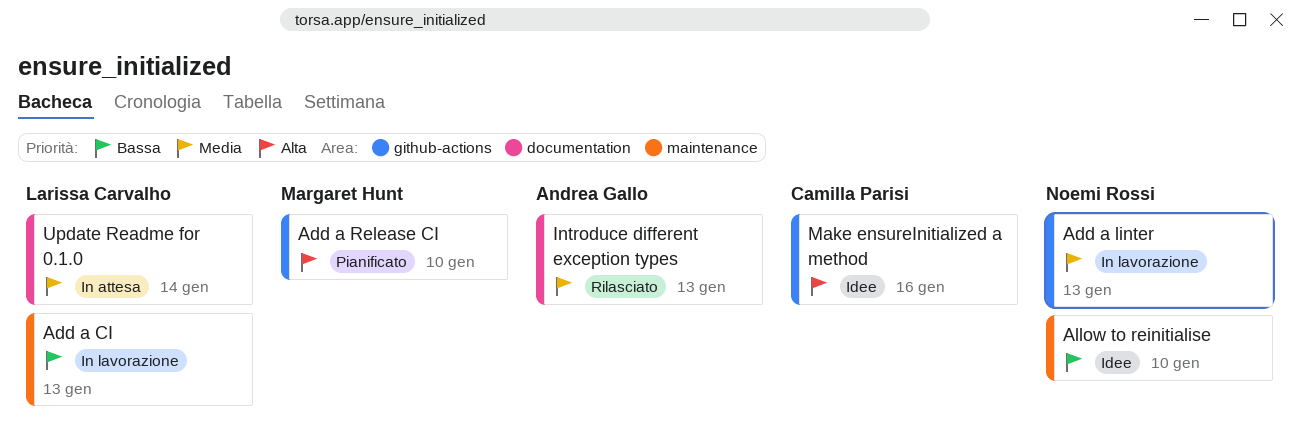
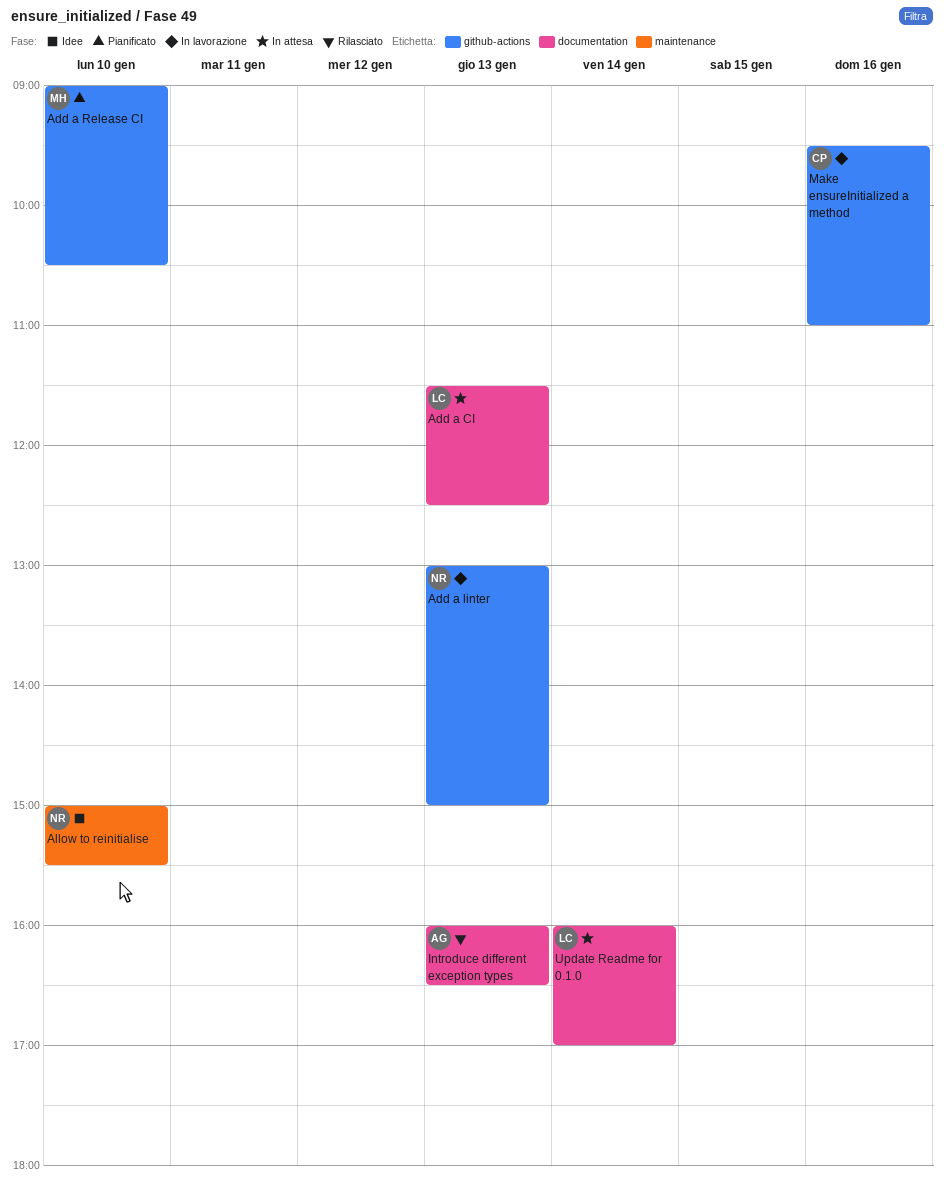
Add a CI, status: In lavorazione -> In attesa
Add a CI, label: maintenance -> documentation
Make ensureInitialized a method, status: Idee -> In lavorazione

